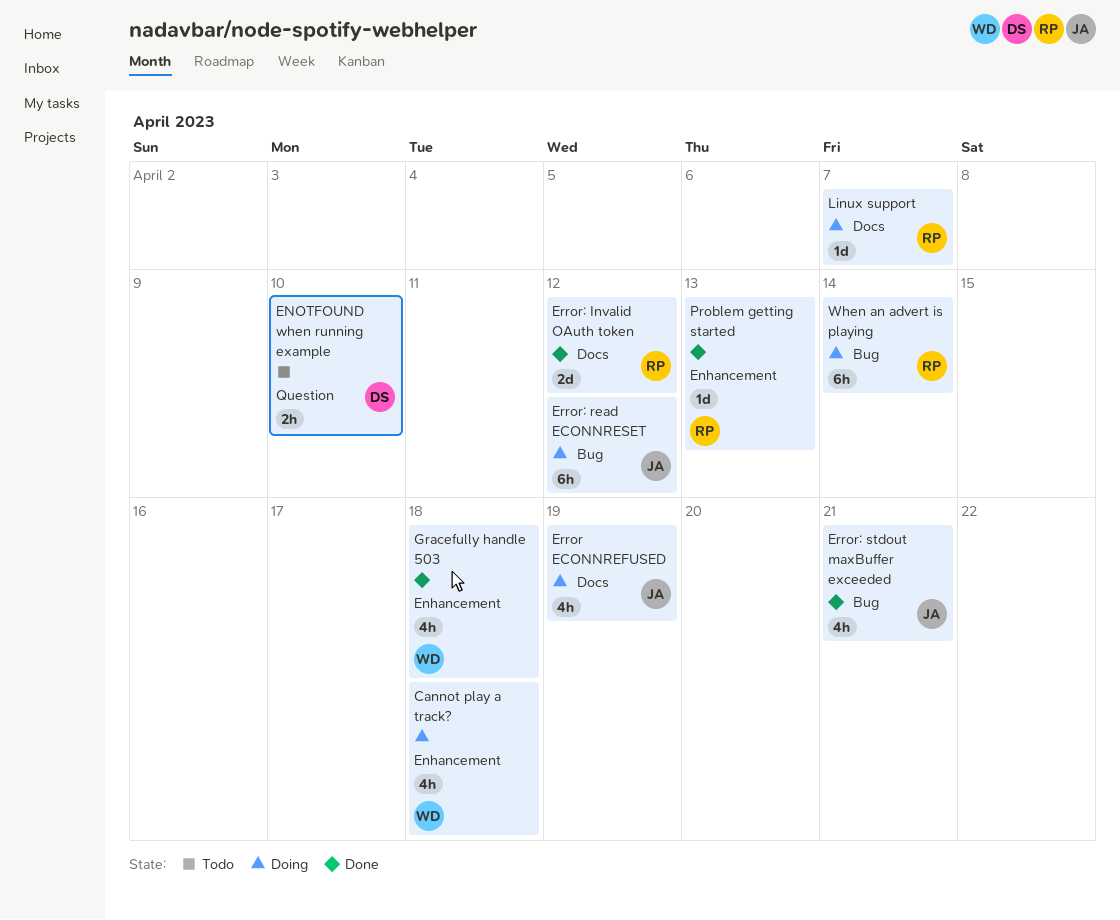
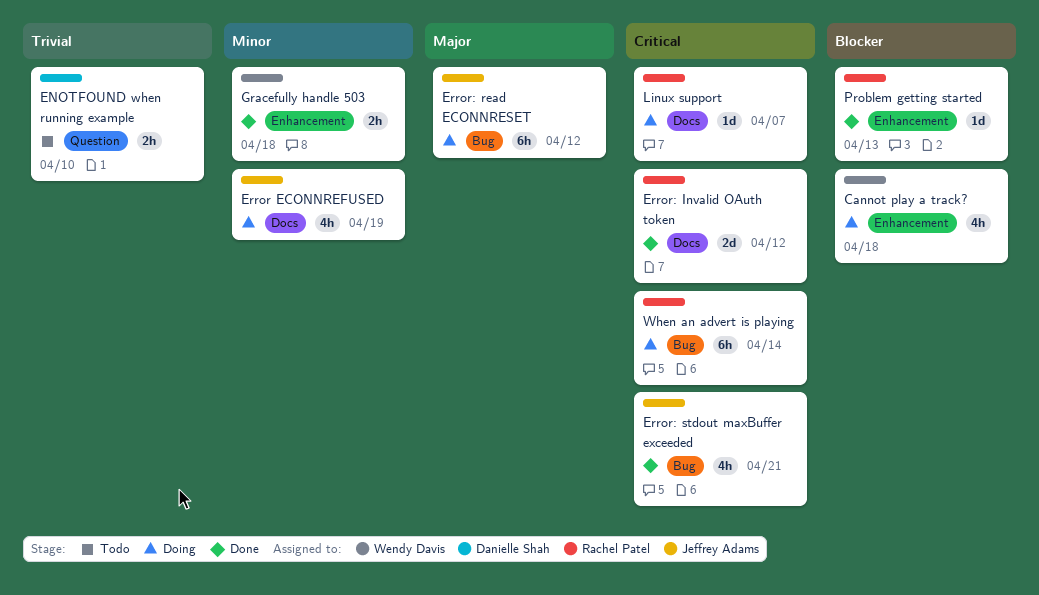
Gracefully handle 503, estimate: 4h -> 2h

